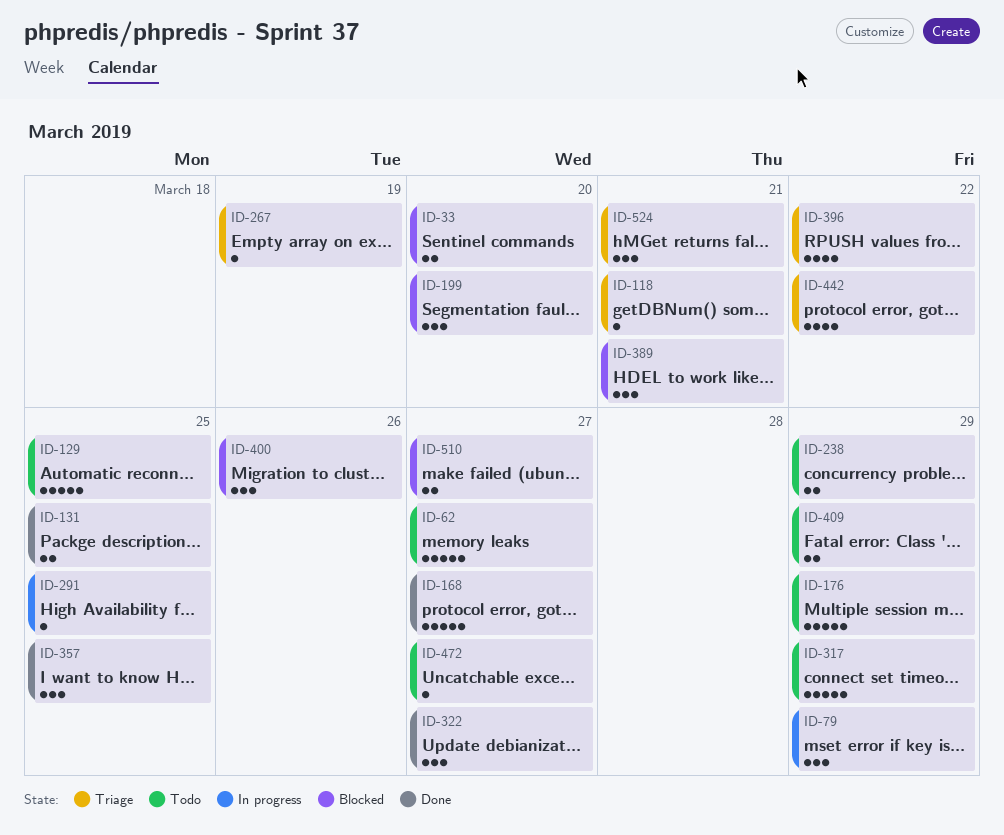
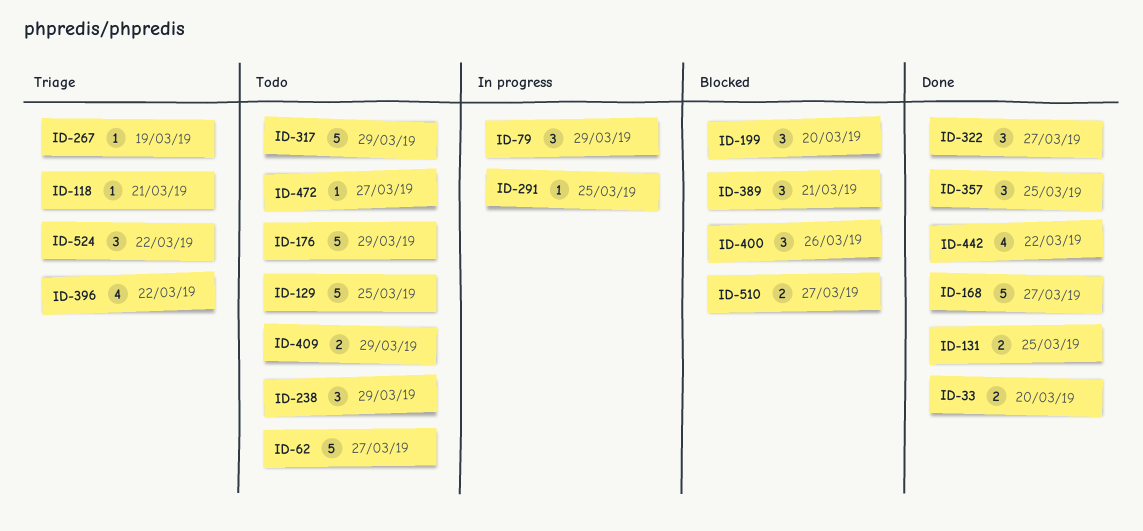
ID-33, status: Blocked -> Done
ID-238, estimate: 2 -> 3
ID-442, status: Triage -> Done
ID-524, due: Mar 21 -> Mar 22

